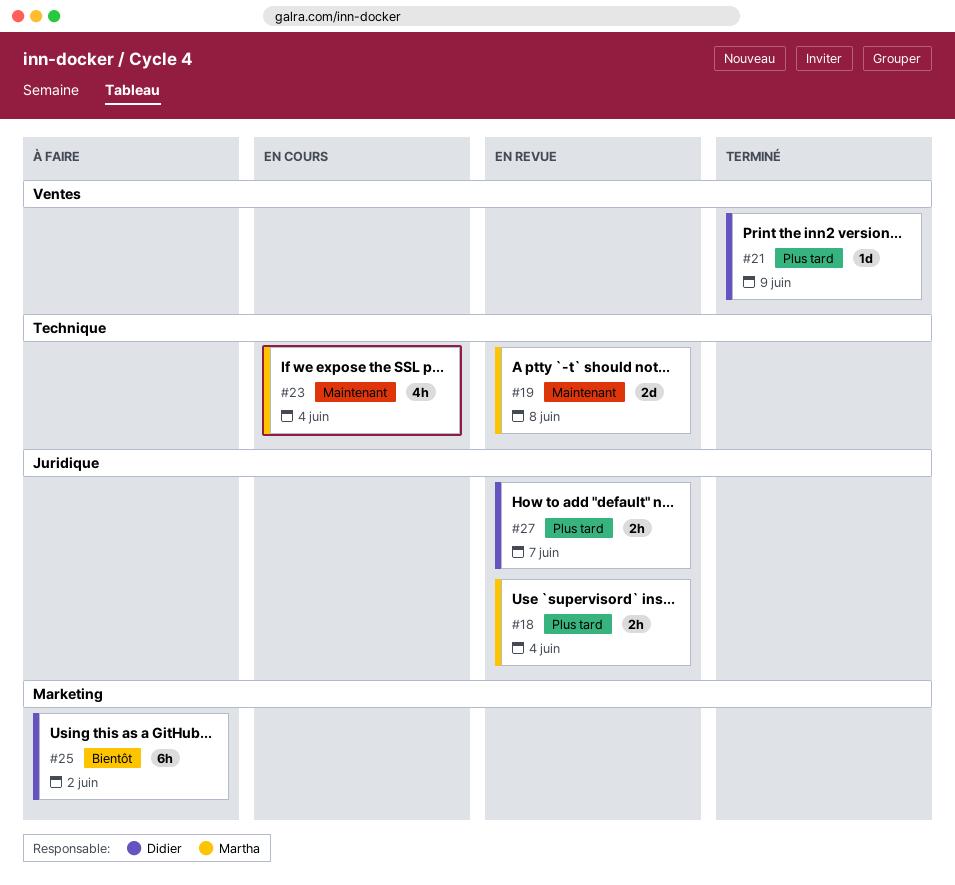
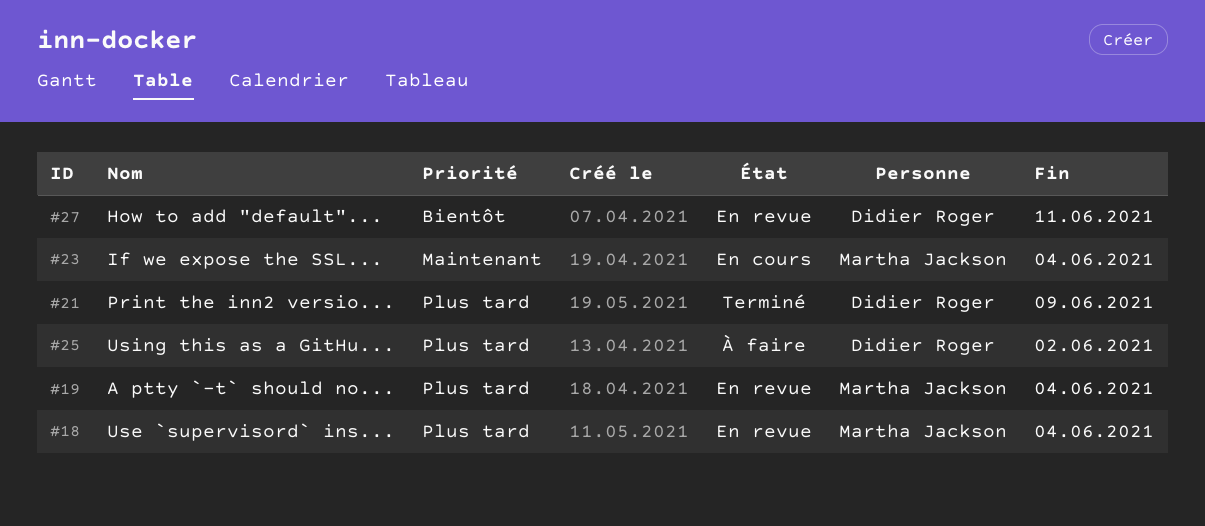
#19, priority: Maintenant -> Plus tard
#19, due: Jun 8 -> Jun 4
#25, priority: Bientôt -> Plus tard
#27, priority: Plus tard -> Bientôt
#27, due: Jun 7 -> Jun 11

